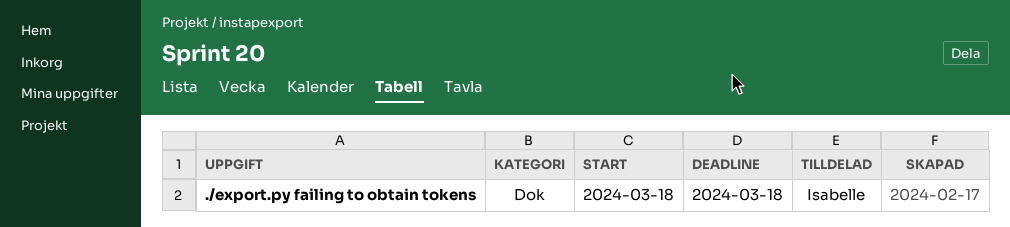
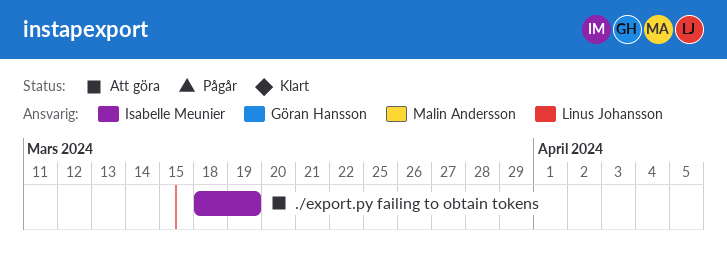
./export.py failing to obtain tokens, due: Mar 18 -> Mar 19

